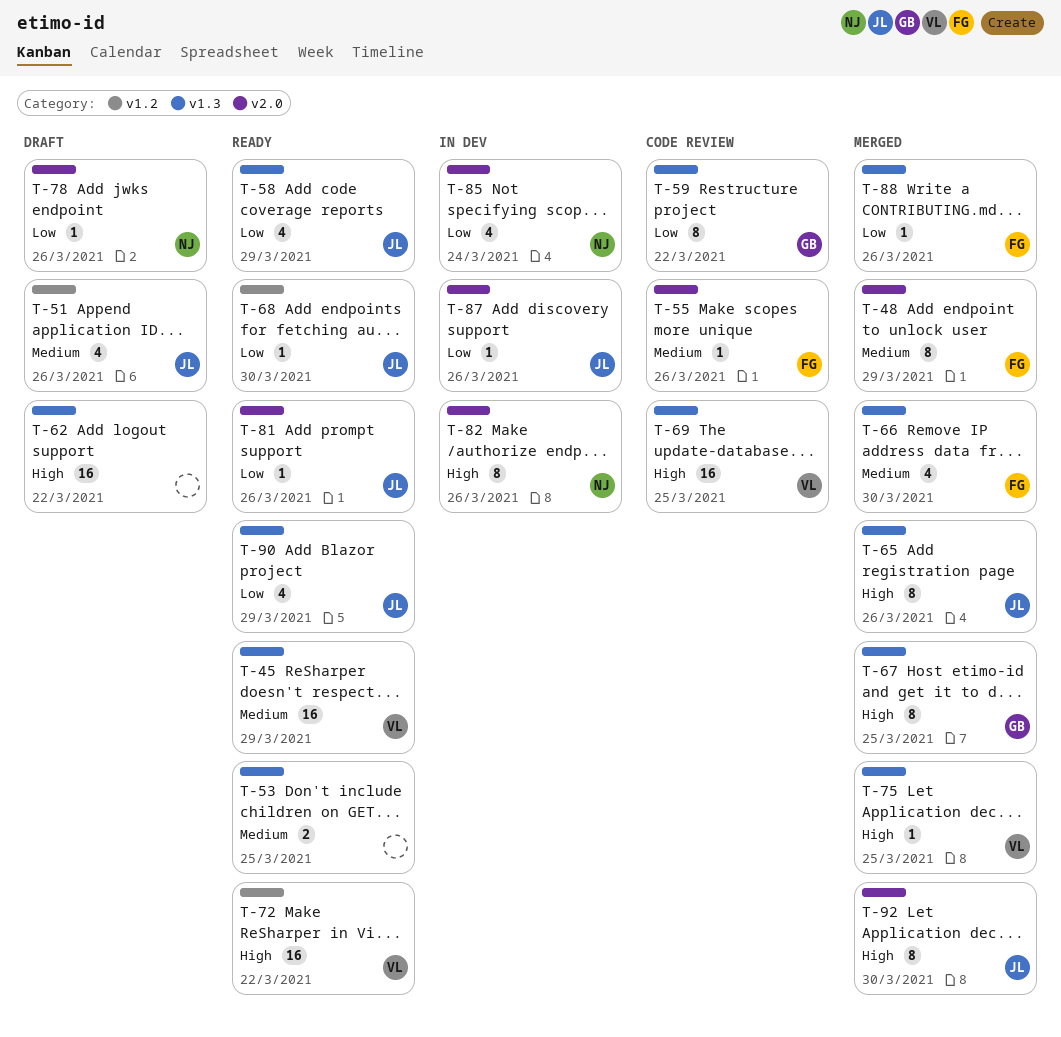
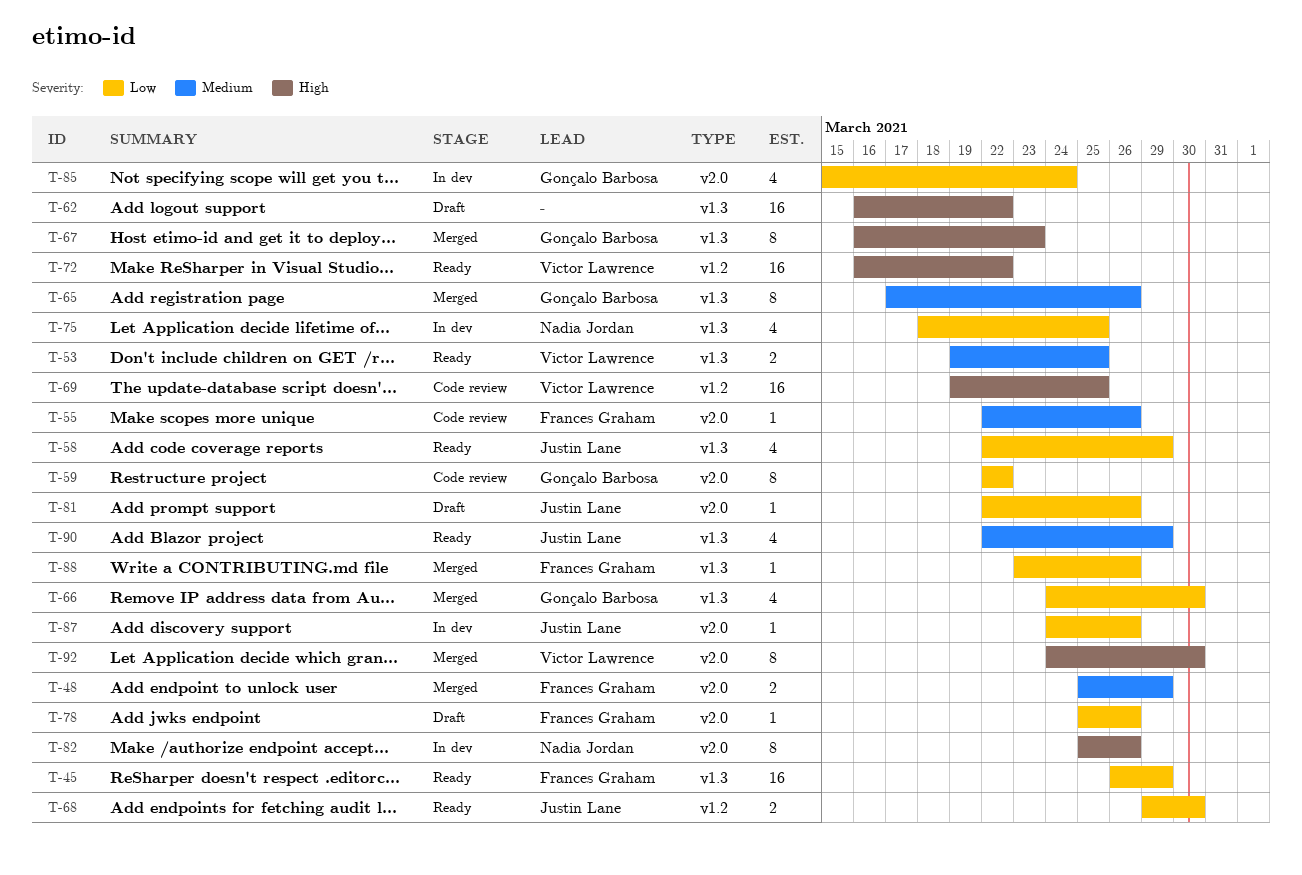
T-45, owner: Victor Lawrence -> Frances Graham
T-45, priority: Medium -> Low
T-48, estimate: 8 -> 2
T-51: present -> none
T-53, owner: none -> Victor Lawrence
T-59, label: v1.3 -> v2.0
T-65, owner: Justin Lane -> Gonçalo Barbosa
T-65, priority: High -> Medium
T-66, owner: Frances Graham -> Gonçalo Barbosa
T-66, priority: Medium -> Low
T-67, due: Mar 25 -> Mar 23
T-68, estimate: 1 -> 2
T-69, label: v1.3 -> v1.2
T-75, status: Merged -> In dev
T-75, owner: Victor Lawrence -> Nadia Jordan
T-75, priority: High -> Low
T-75, estimate: 1 -> 4
T-78, owner: Nadia Jordan -> Frances Graham
T-81, status: Ready -> Draft
T-85, owner: Nadia Jordan -> Gonçalo Barbosa
T-90, priority: Low -> Medium
T-92, owner: Justin Lane -> Victor Lawrence

